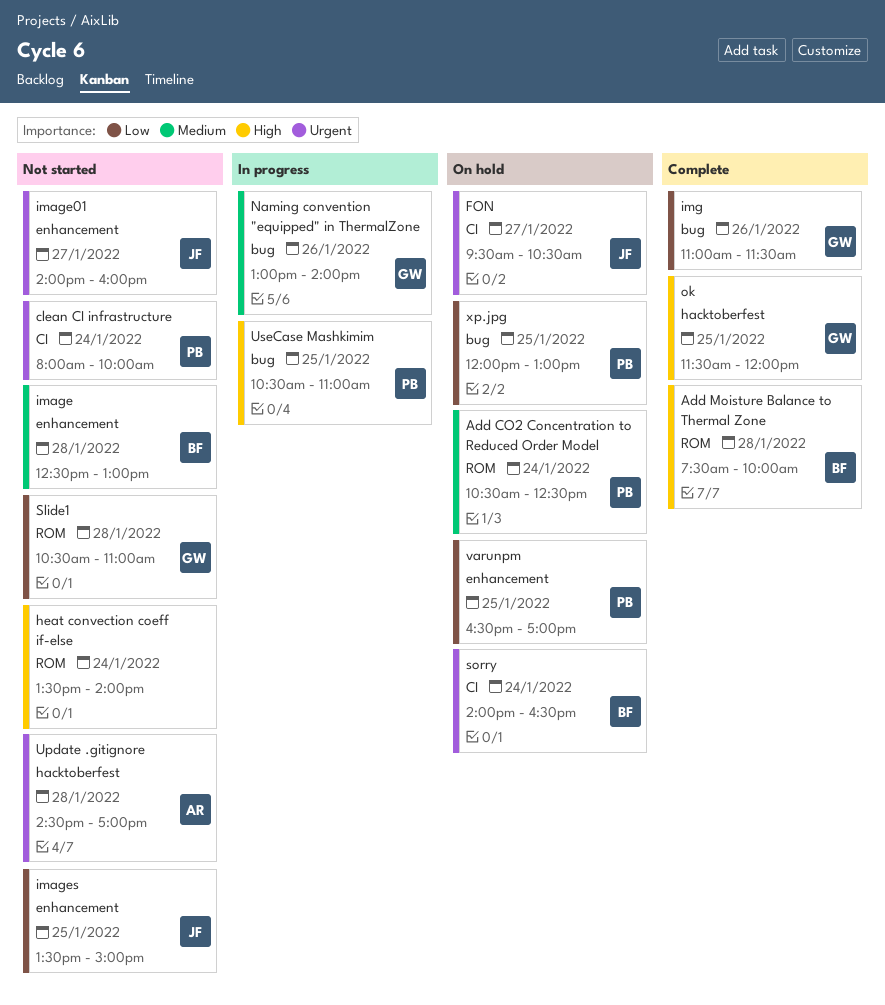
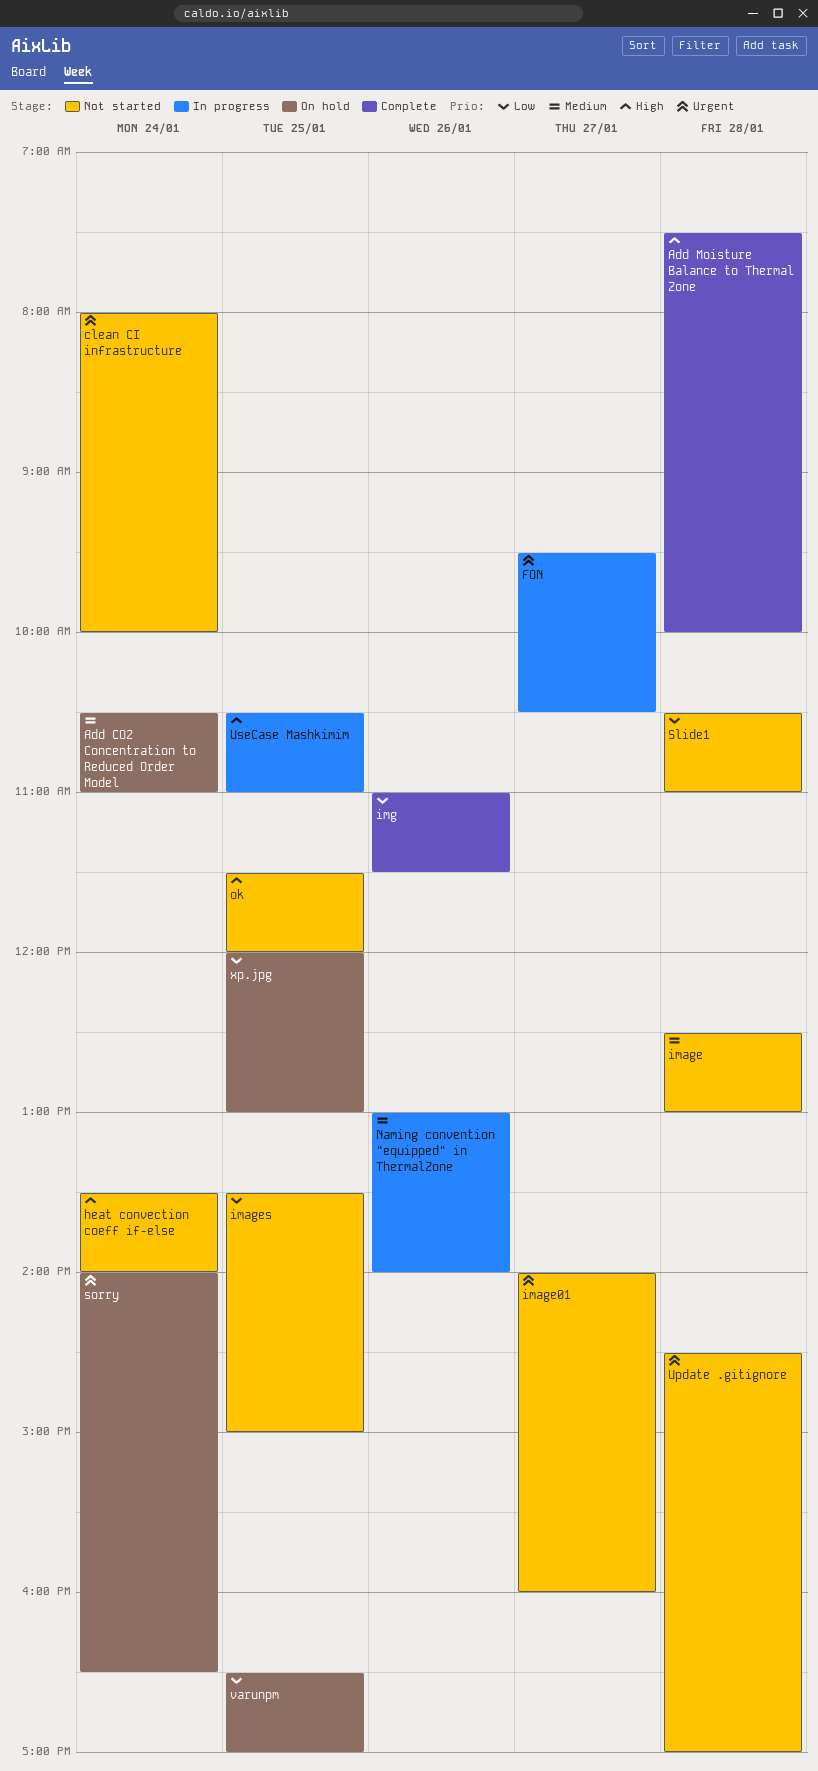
Add CO2 Concentration to Reduced Order Model, ends: 12:30 -> 11:00
FON, status: On hold -> In progress
ok, status: Complete -> Not started

